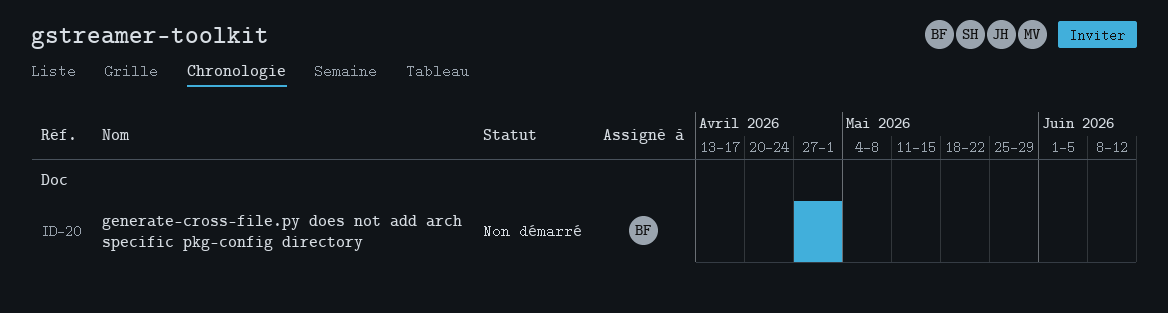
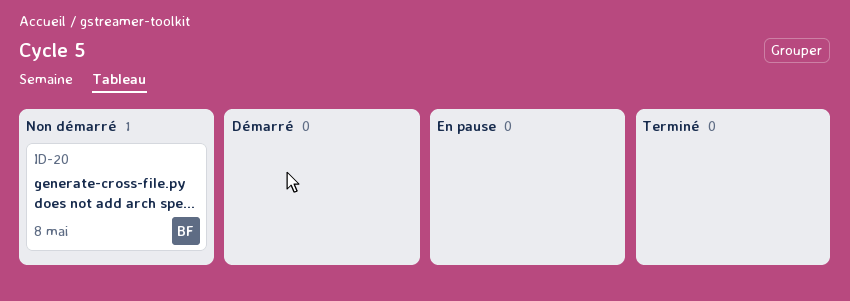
ID-20, due: May 1 -> May 8

